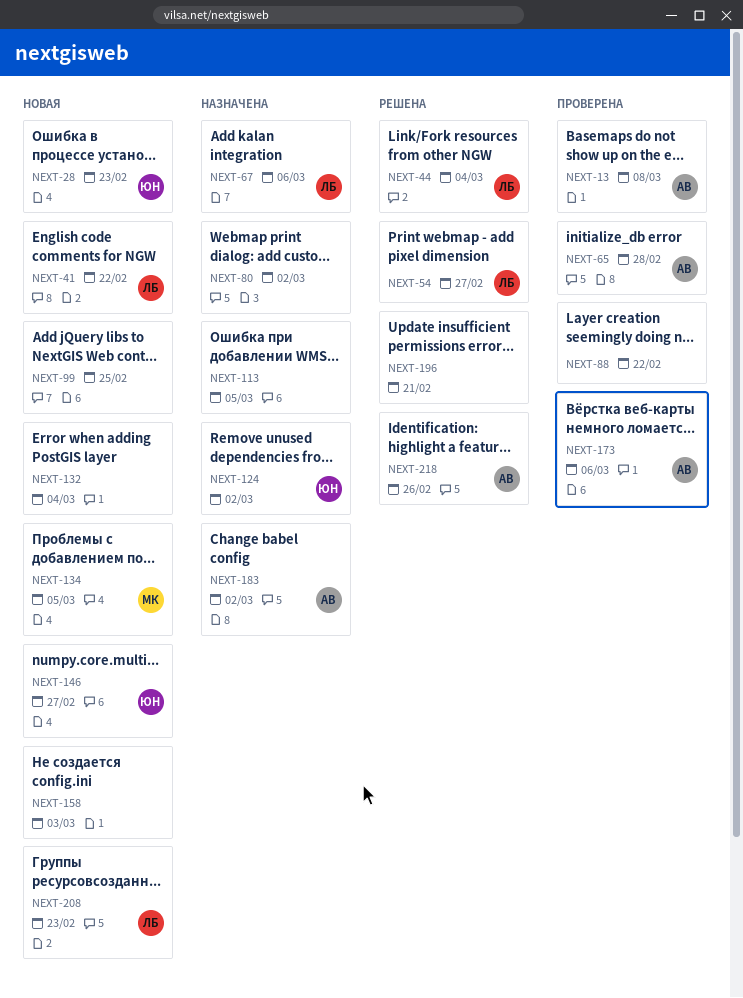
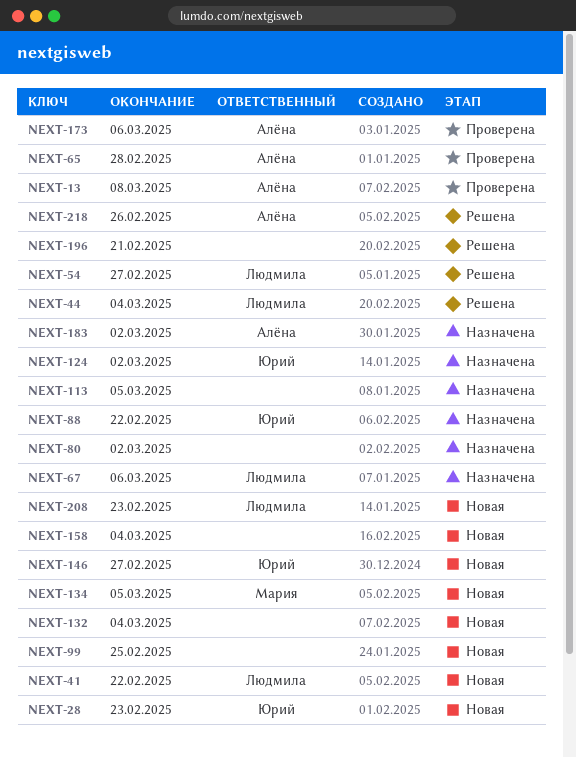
NEXT-88, status: Проверена -> Назначена
NEXT-88, owner: none -> Юрий
NEXT-158, due: Mar 3 -> Mar 4

